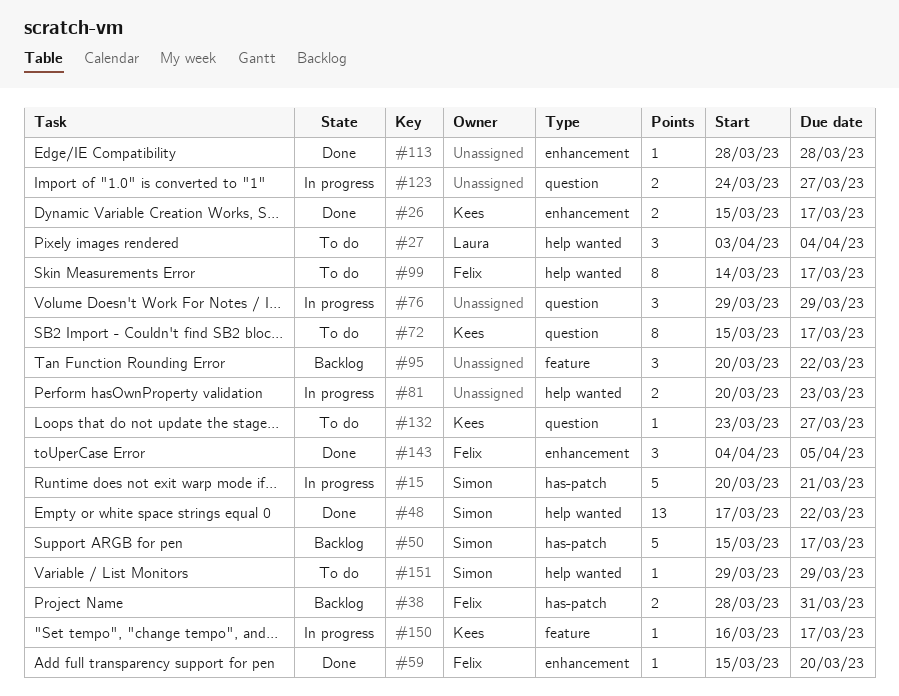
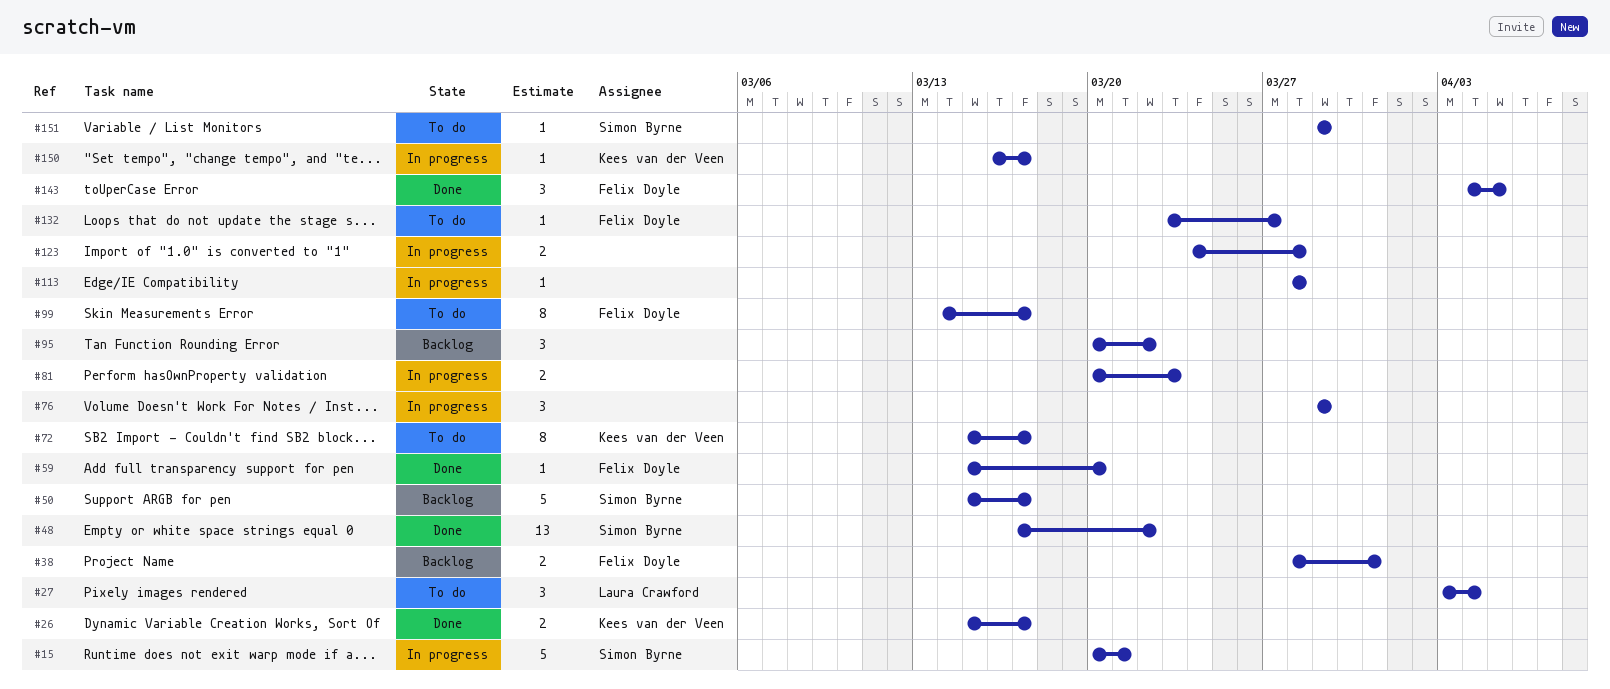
#113, status: Done -> In progress
#123, due: Mar 27 -> Mar 28
#132, owner: Kees van der Veen -> Felix Doyle

